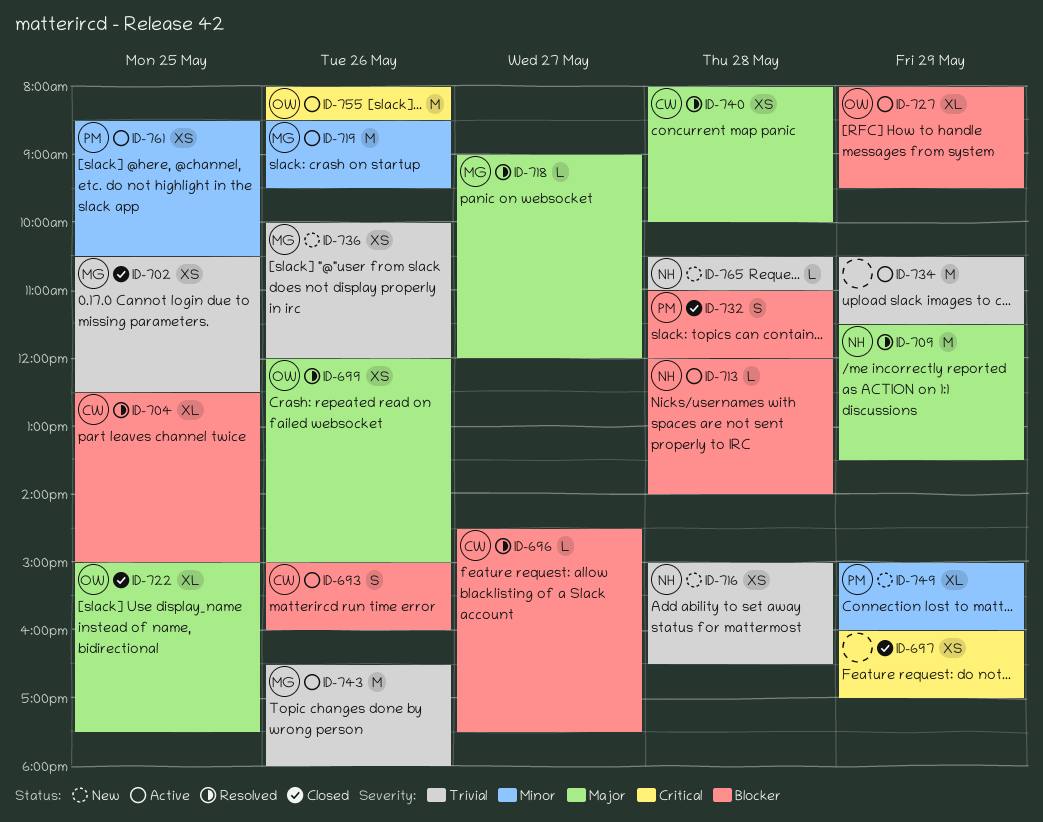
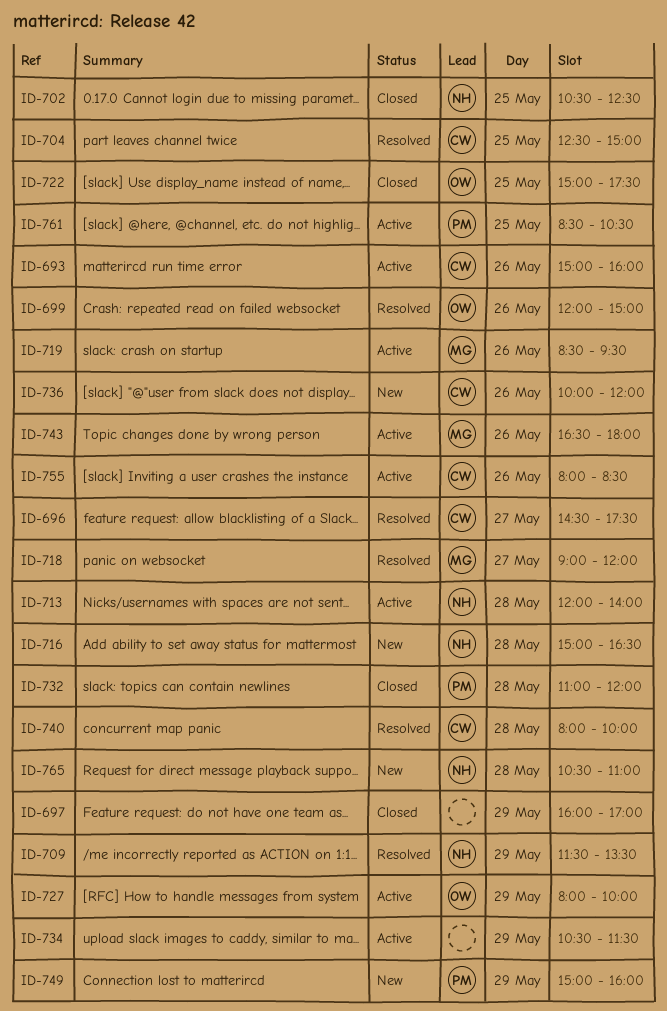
ID-702, owner: MG -> NH
ID-727, ends: 09:30 -> 10:00
ID-736, owner: MG -> CW
ID-755, owner: OW -> CW

